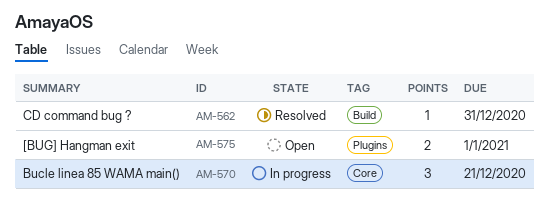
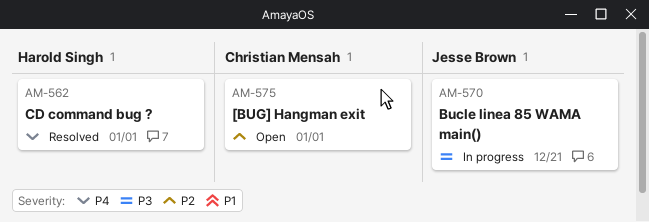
AM-562, due: Dec 31 -> Jan 1

